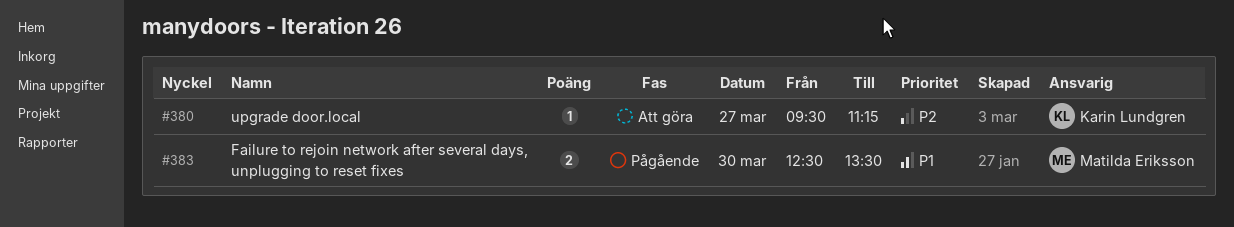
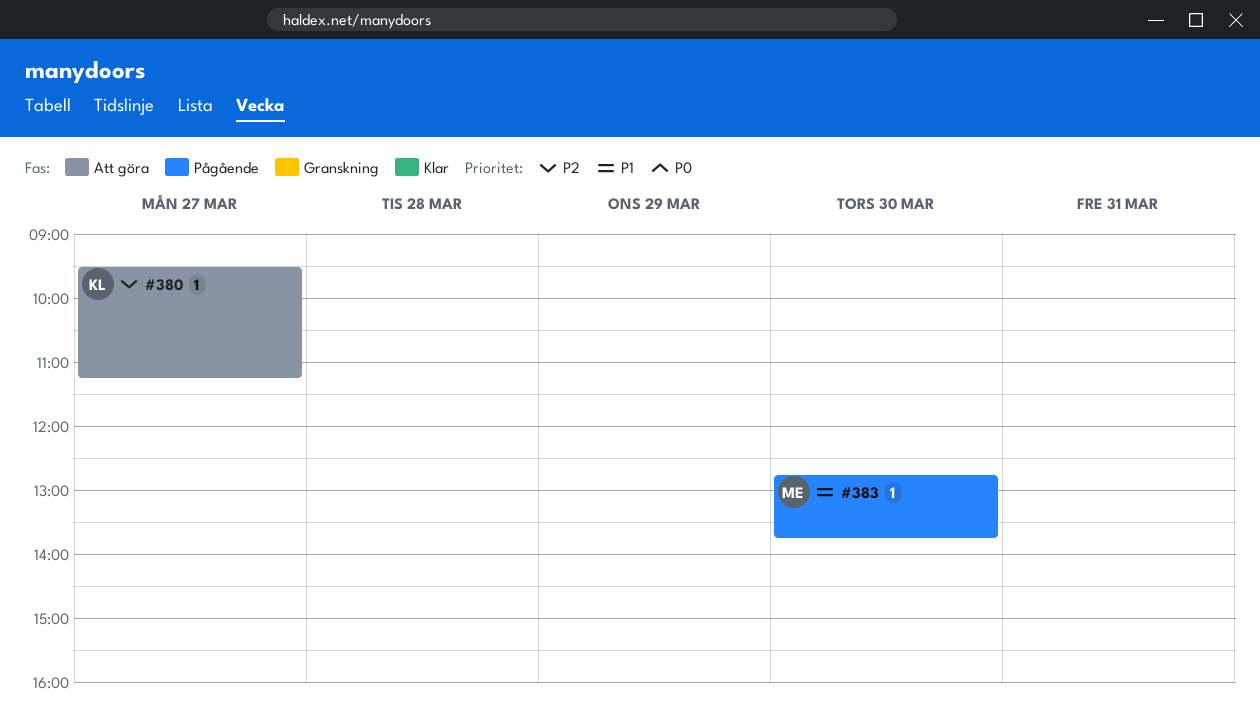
#383, estimate: 2 -> 1
#383, begins: 12:30 -> 12:45
#383, ends: 13:30 -> 13:45

